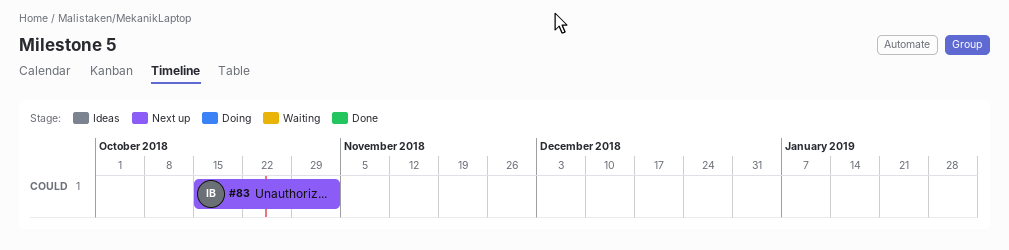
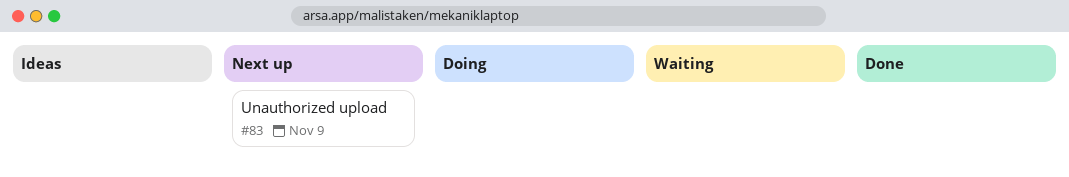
#83, due: Nov 2 -> Nov 9

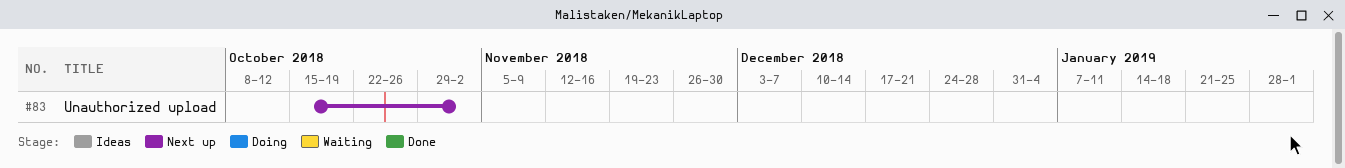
#83, due: Nov 9 -> Nov 2

